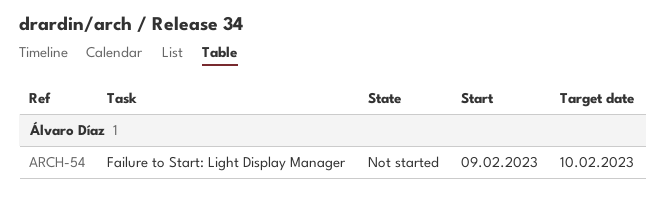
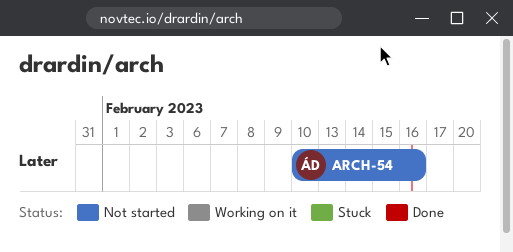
ARCH-54, start: Feb 9 -> Feb 10
ARCH-54, due: Feb 10 -> Feb 16

